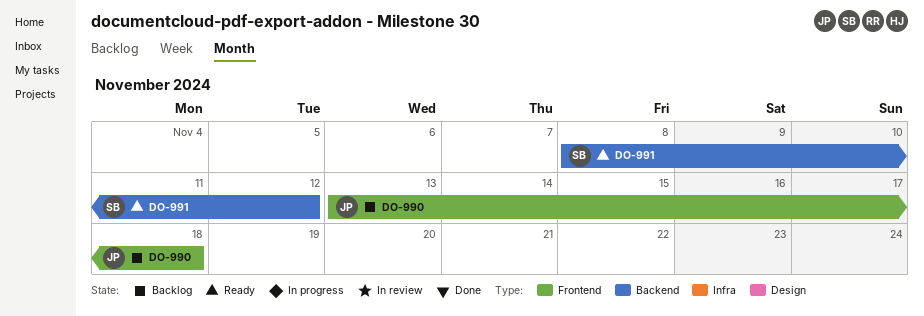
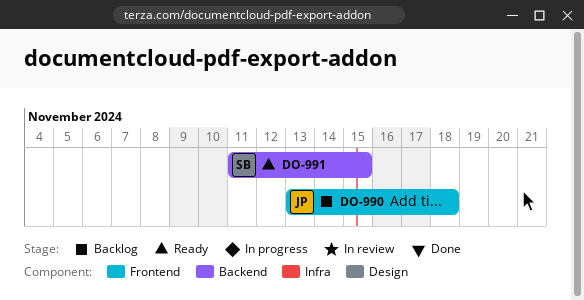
DO-991, start: Nov 8 -> Nov 11
DO-991, due: Nov 12 -> Nov 15

